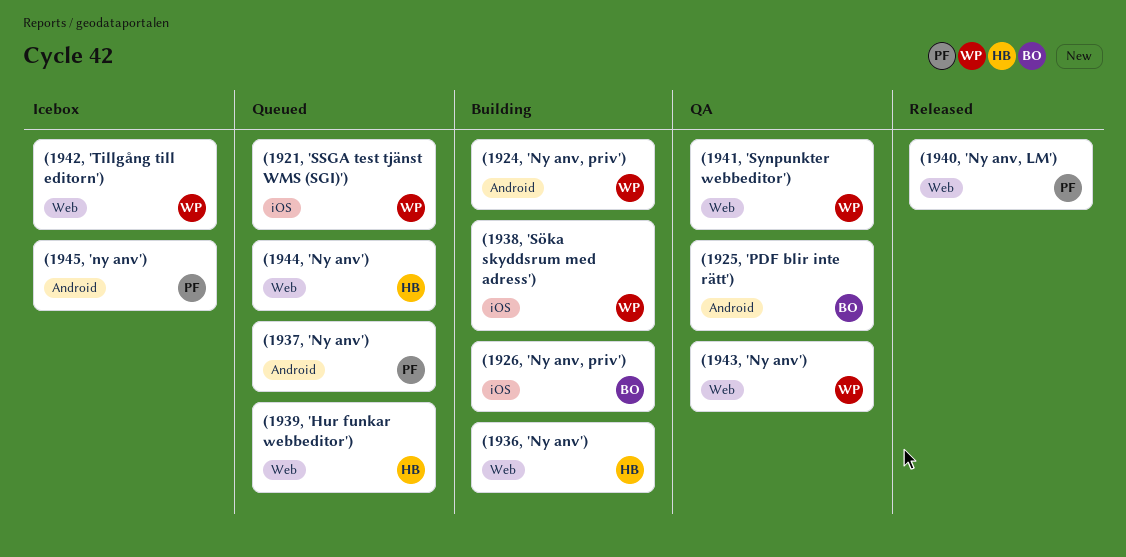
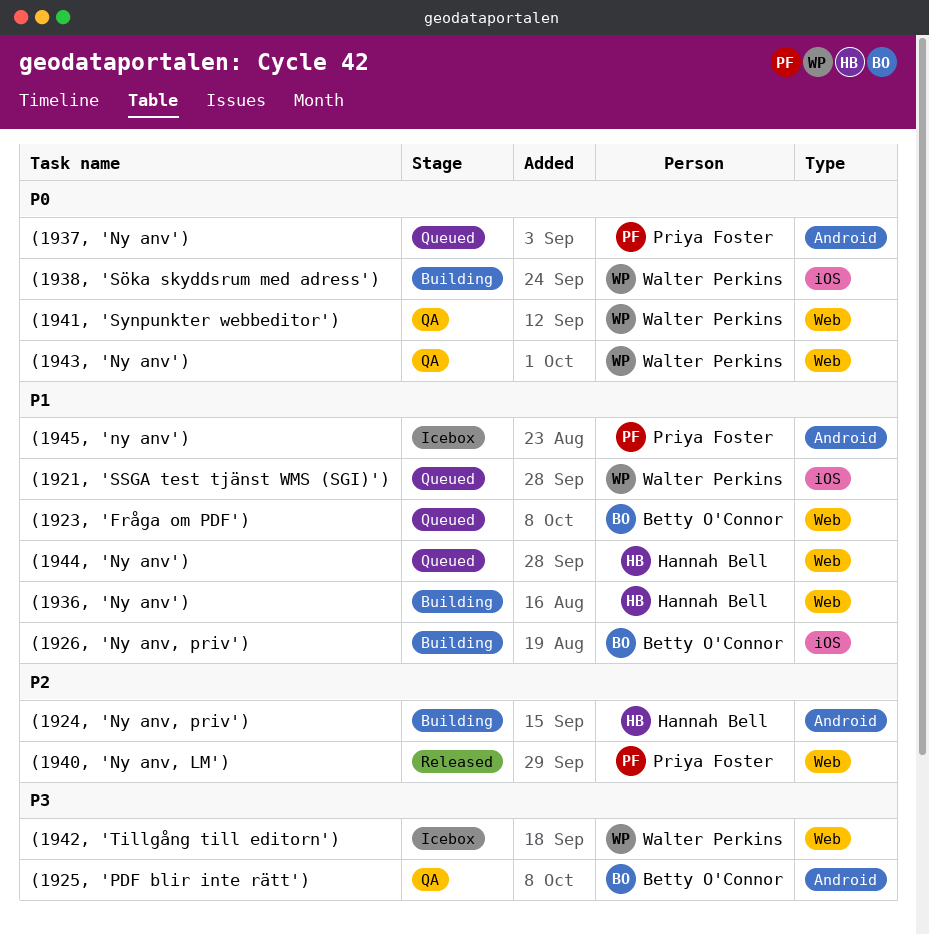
(1923, 'Fråga om PDF'): none -> present
(1924, 'Ny anv, priv'), owner: Walter Perkins -> Hannah Bell
(1939, 'Hur funkar webbeditor'): present -> none

